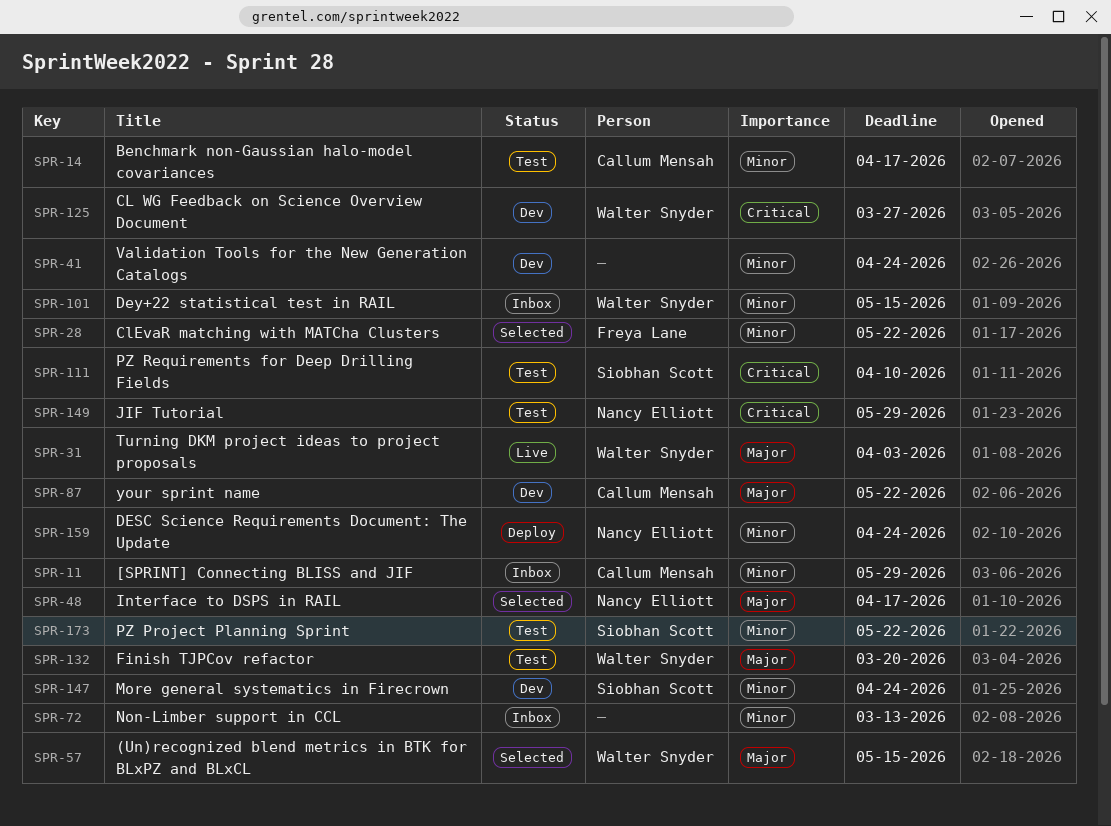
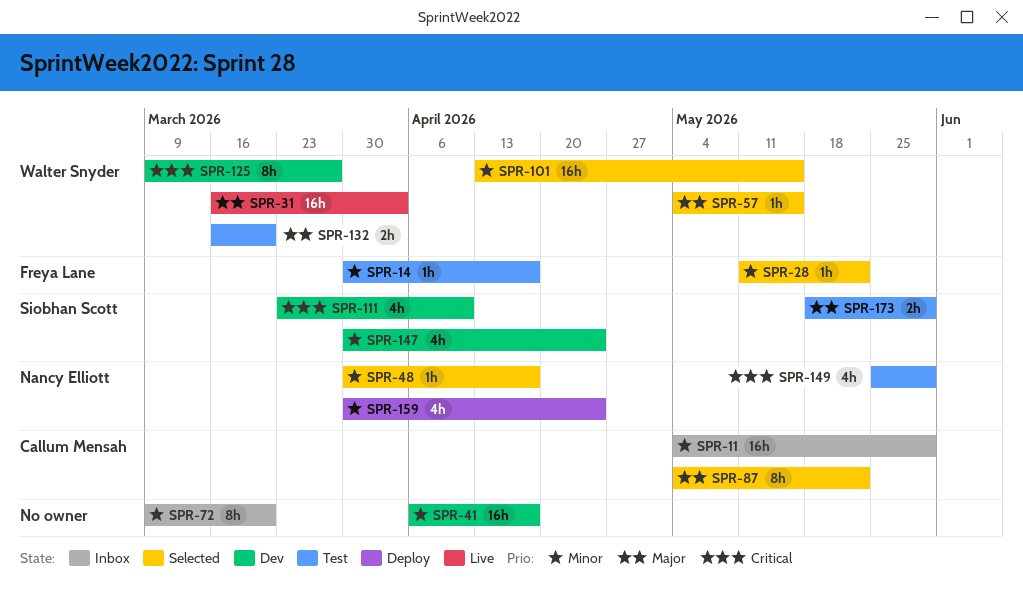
SPR-14, owner: Callum Mensah -> Freya Lane
SPR-41, due: Apr 24 -> Apr 17
SPR-48, priority: Major -> Minor
SPR-72, due: Mar 13 -> Mar 20
SPR-87, status: Dev -> Selected
SPR-101, status: Inbox -> Selected
SPR-111, status: Test -> Dev
SPR-173, priority: Minor -> Major
SPR-173, due: May 22 -> May 29

